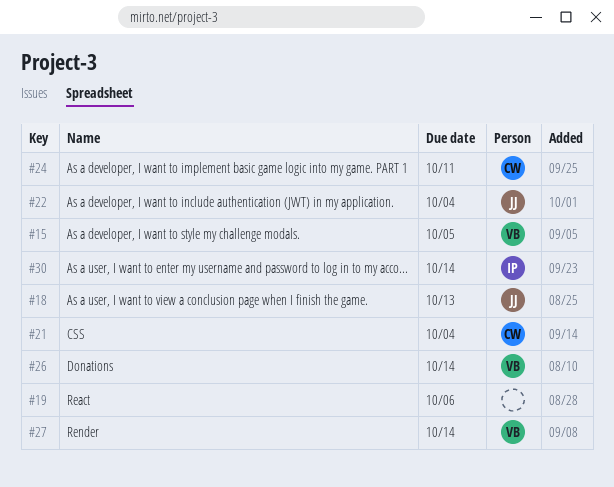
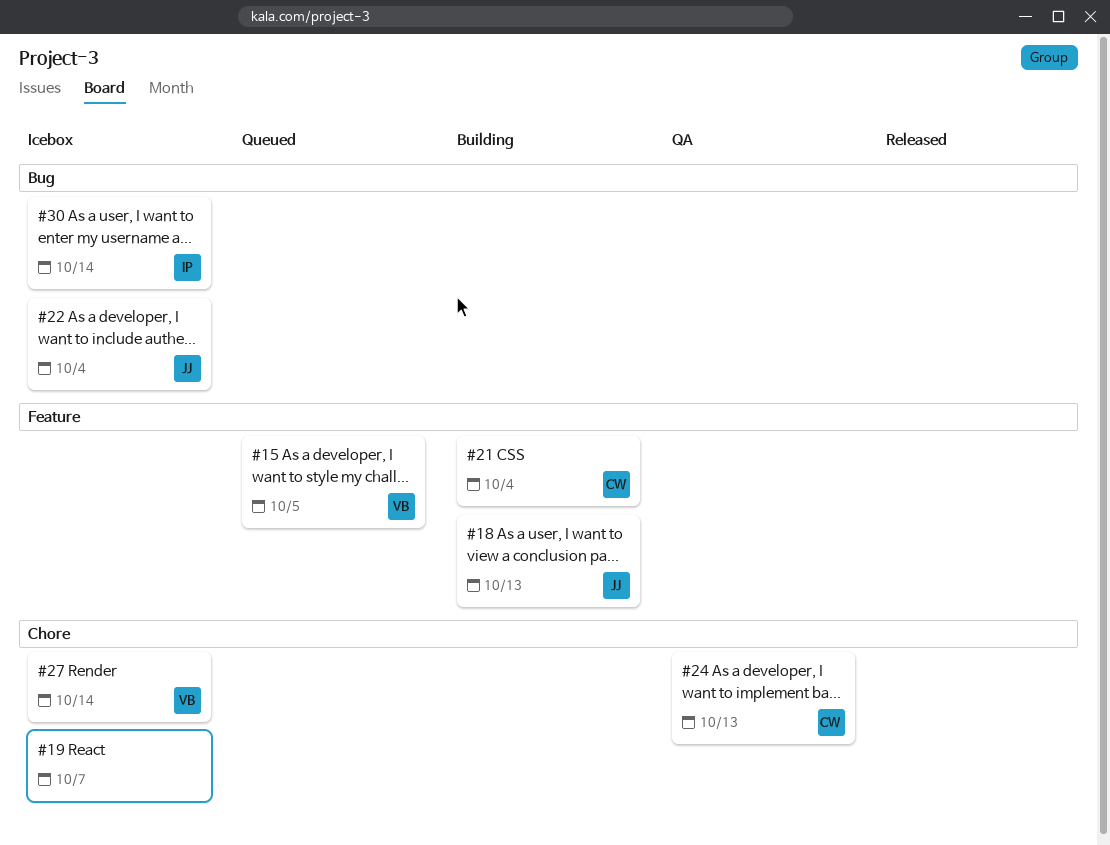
#19, due: Oct 6 -> Oct 7
#24, due: Oct 11 -> Oct 13
#26: present -> none

